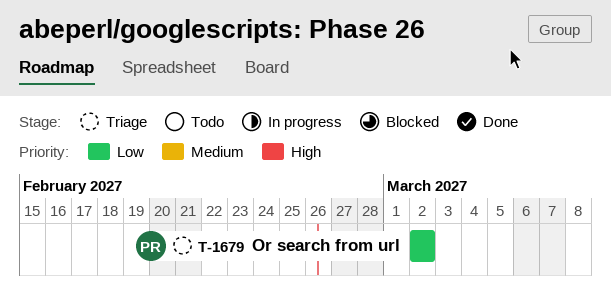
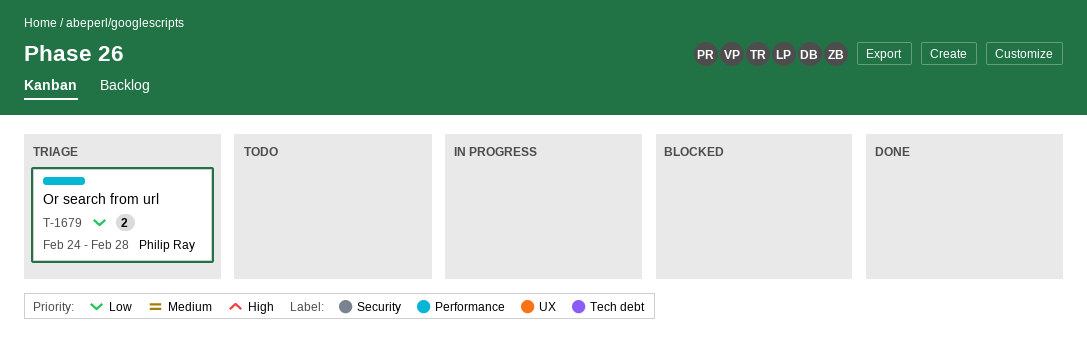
T-1679, start: Mar 2 -> Feb 24
T-1679, due: Mar 2 -> Feb 28

